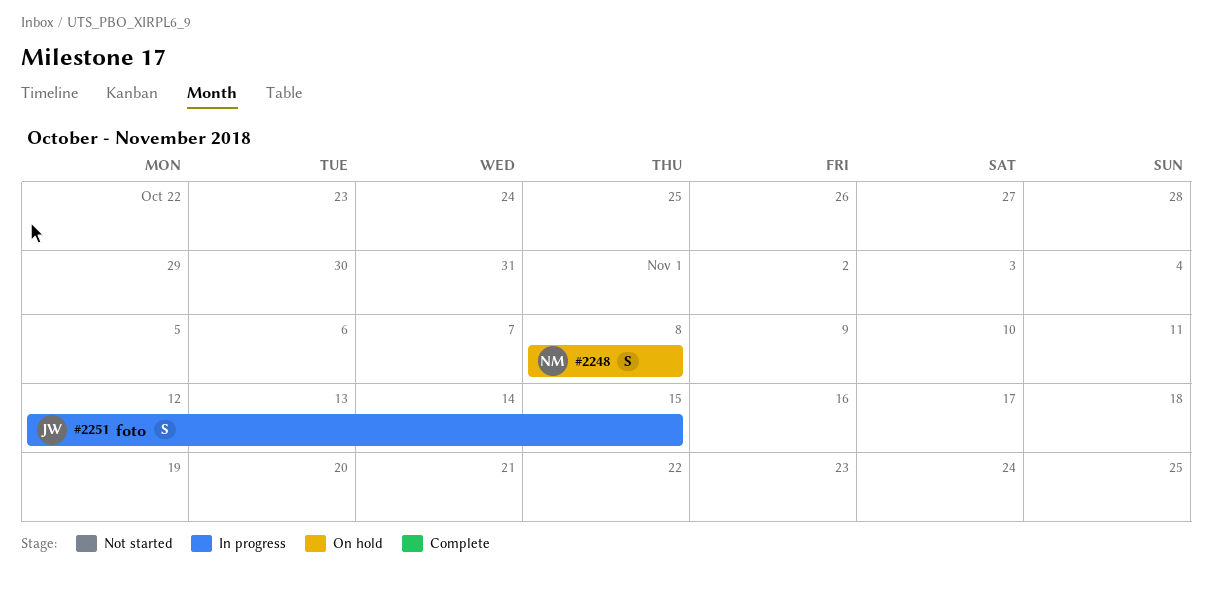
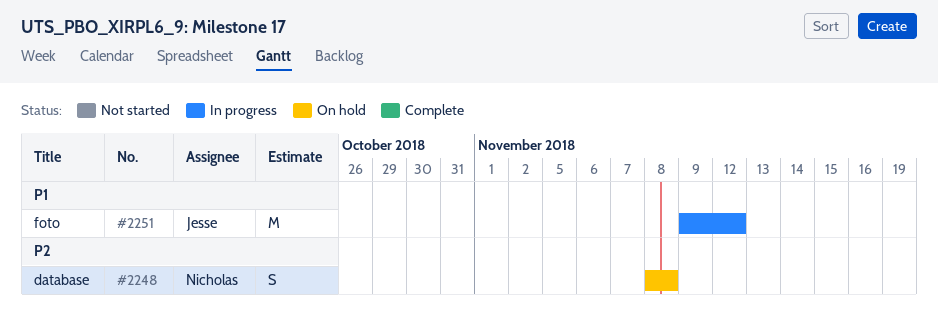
#2251, estimate: S -> M
#2251, start: Nov 12 -> Nov 9
#2251, due: Nov 15 -> Nov 12

